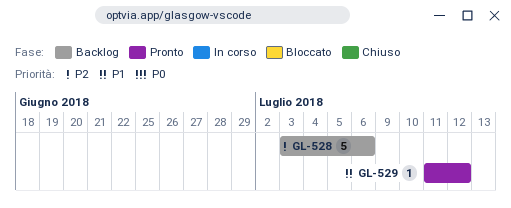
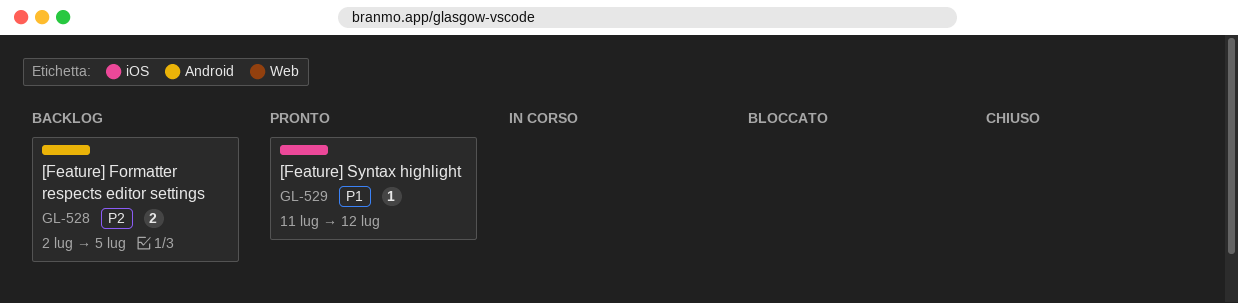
GL-528, estimate: 5 -> 2
GL-528, start: Jul 3 -> Jul 2
GL-528, due: Jul 6 -> Jul 5

